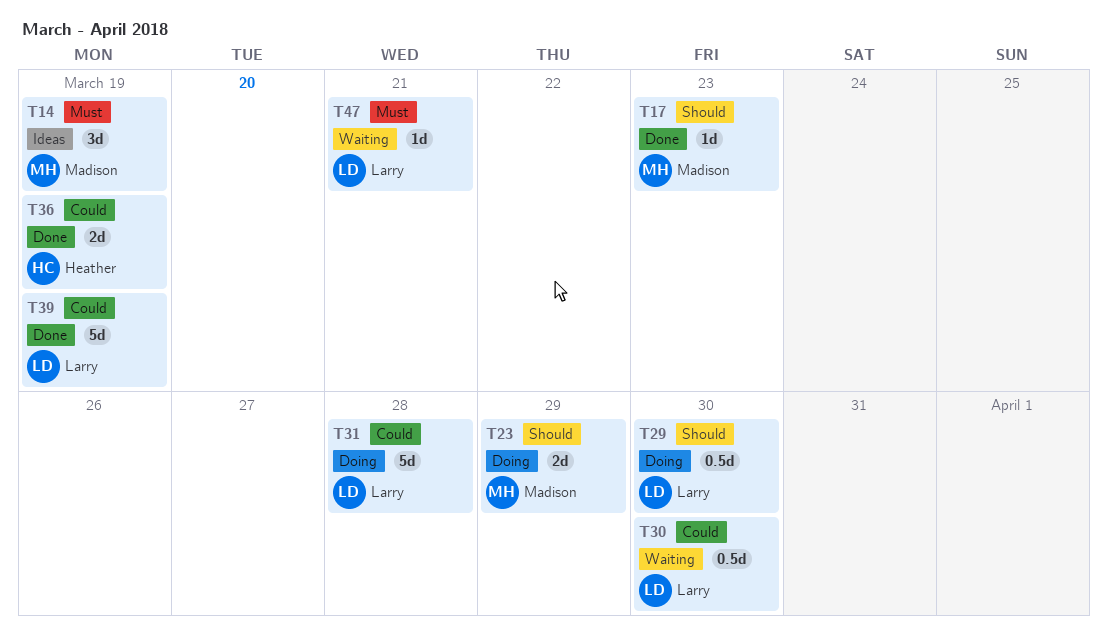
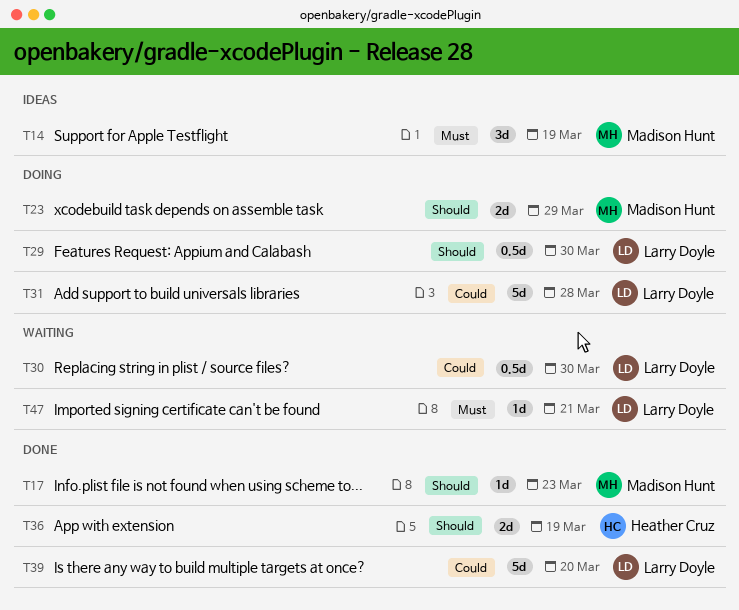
T36, priority: Could -> Should
T39, due: Mar 19 -> Mar 20

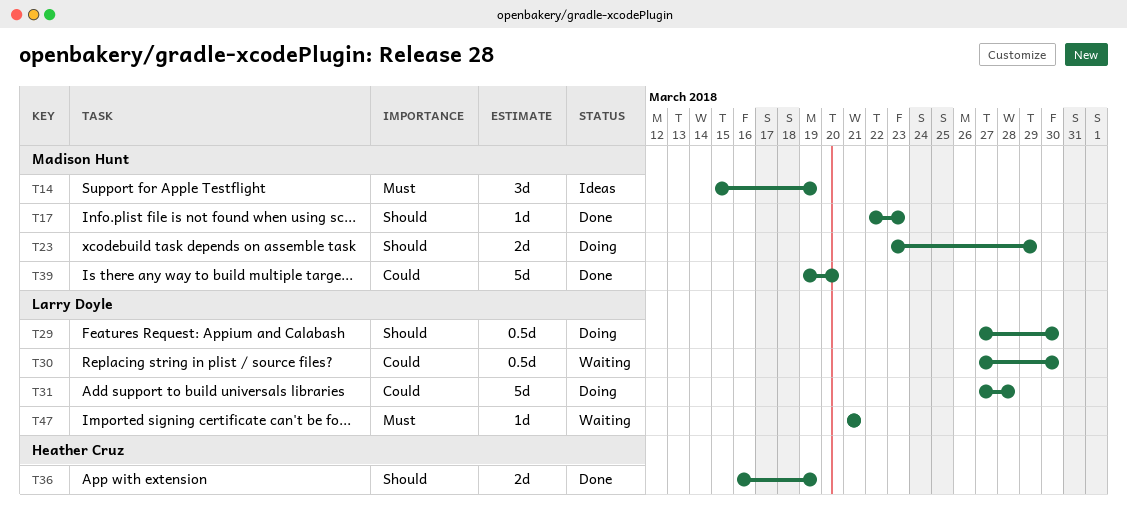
T39, owner: Larry Doyle -> Madison Hunt

